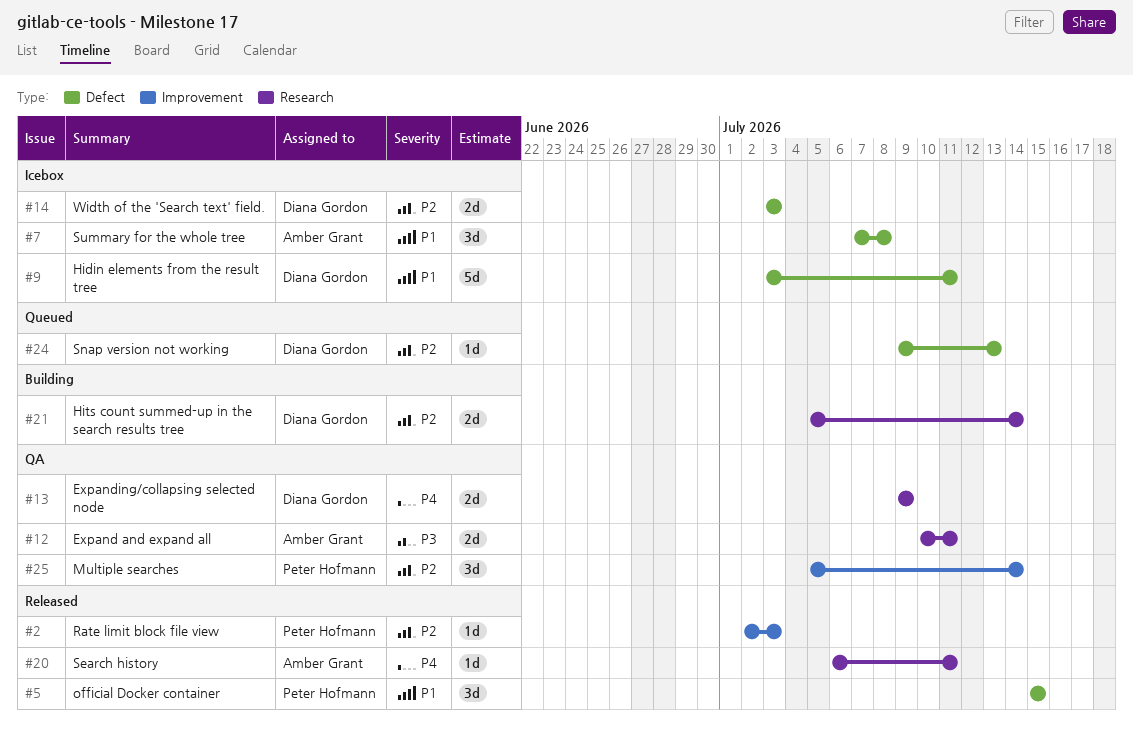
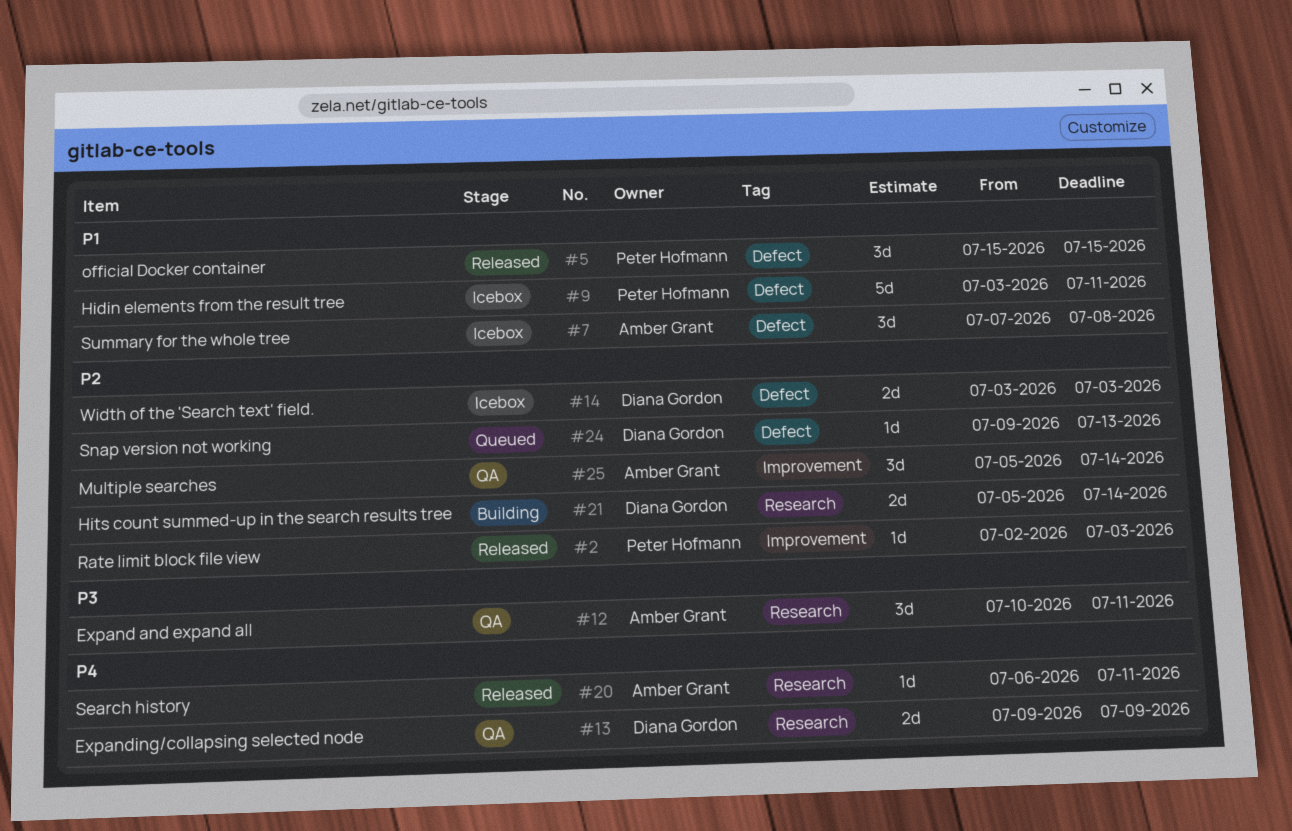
#9, owner: Diana Gordon -> Peter Hofmann
#12, estimate: 2d -> 3d
#25, owner: Peter Hofmann -> Amber Grant

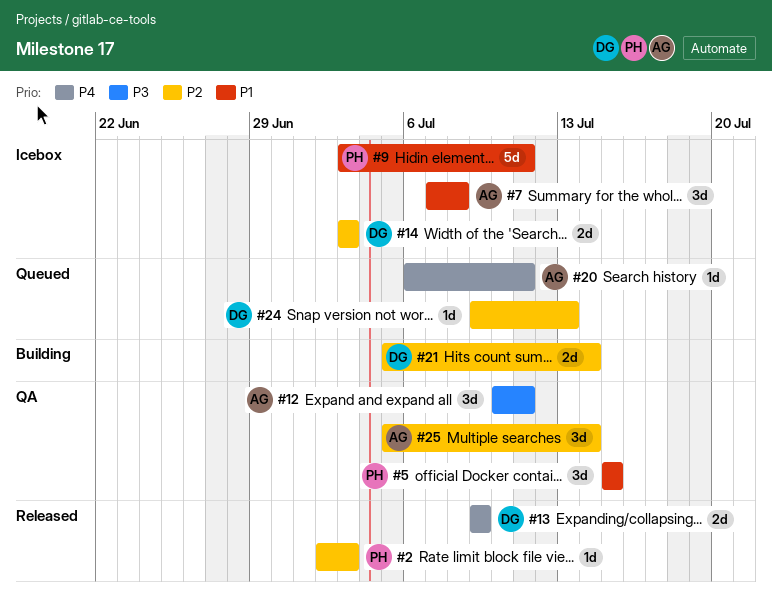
#5, status: Released -> QA
#13, status: QA -> Released
#20, status: Released -> Queued

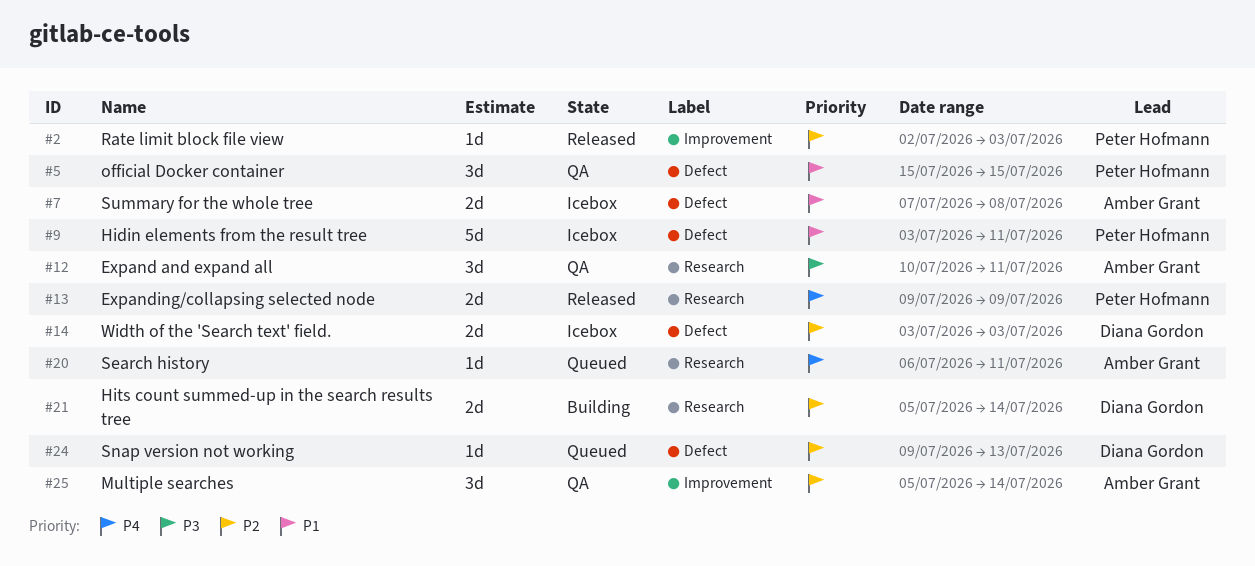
#7, estimate: 3d -> 2d
#13, owner: Diana Gordon -> Peter Hofmann

